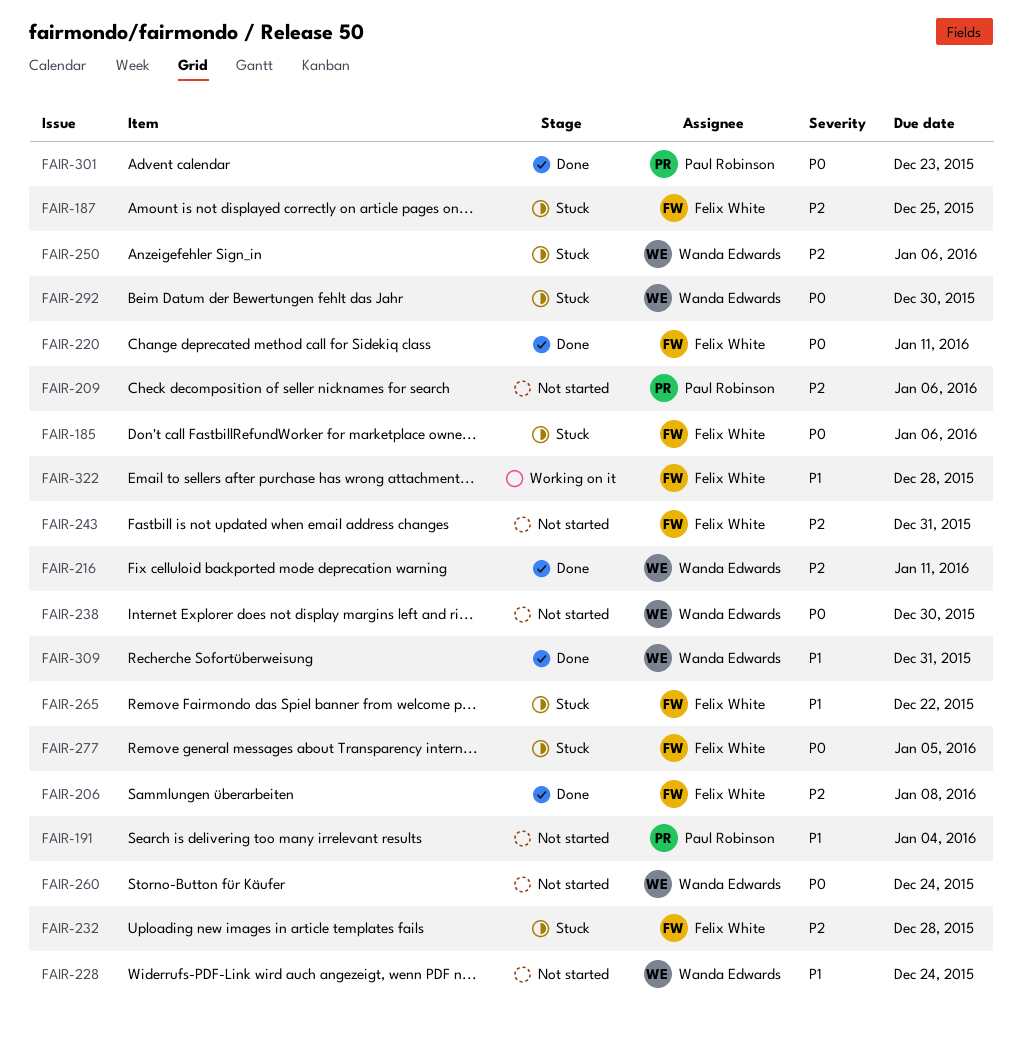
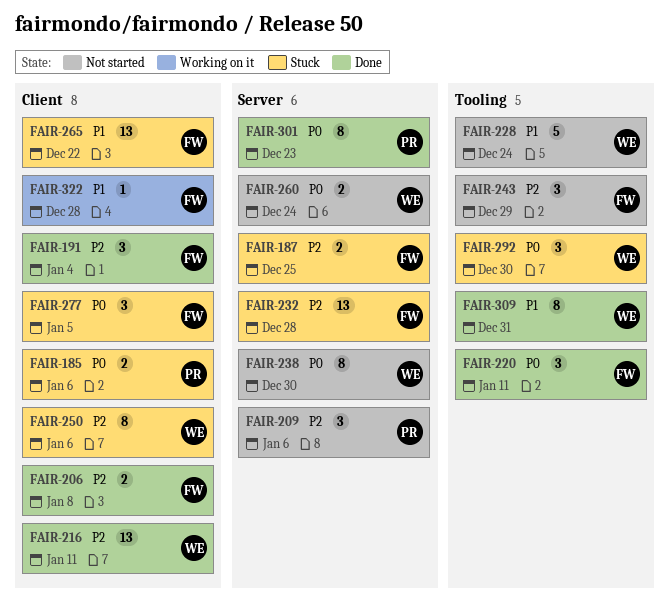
FAIR-185, owner: Felix White -> Paul Robinson
FAIR-191, status: Not started -> Done
FAIR-191, owner: Paul Robinson -> Felix White
FAIR-191, priority: P1 -> P2
FAIR-243, due: Dec 31 -> Dec 29

